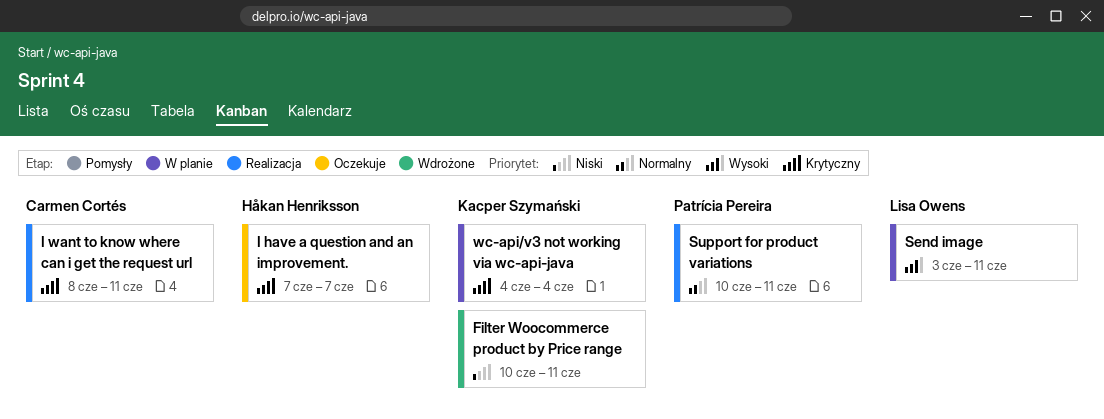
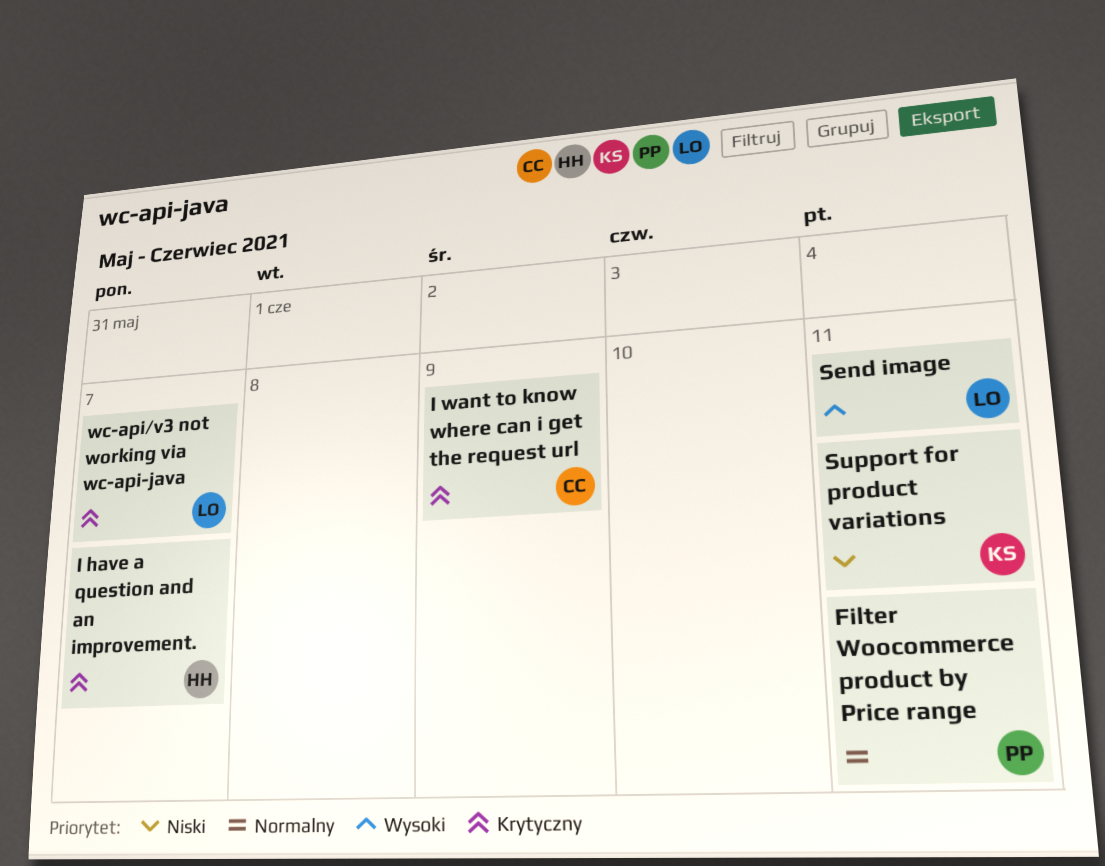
Filter Woocommerce product by Price range, owner: Kacper Szymański -> Patrícia Pereira
Filter Woocommerce product by Price range, priority: Niski -> Normalny
I want to know where can i get the request url, due: Jun 11 -> Jun 9
Support for product variations, owner: Patrícia Pereira -> Kacper Szymański
Support for product variations, priority: Normalny -> Niski
wc-api/v3 not working via wc-api-java, owner: Kacper Szymański -> Lisa Owens
wc-api/v3 not working via wc-api-java, due: Jun 4 -> Jun 7

